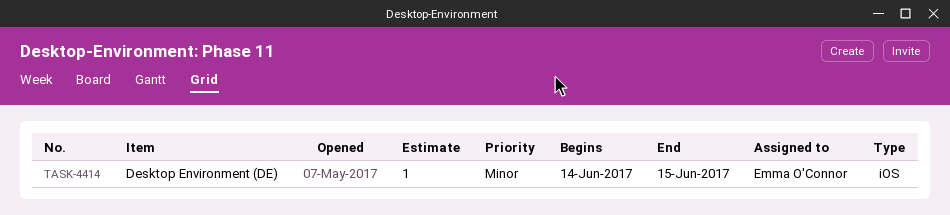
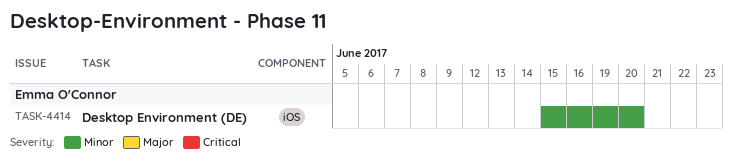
TASK-4414, start: Jun 14 -> Jun 15
TASK-4414, due: Jun 15 -> Jun 20

